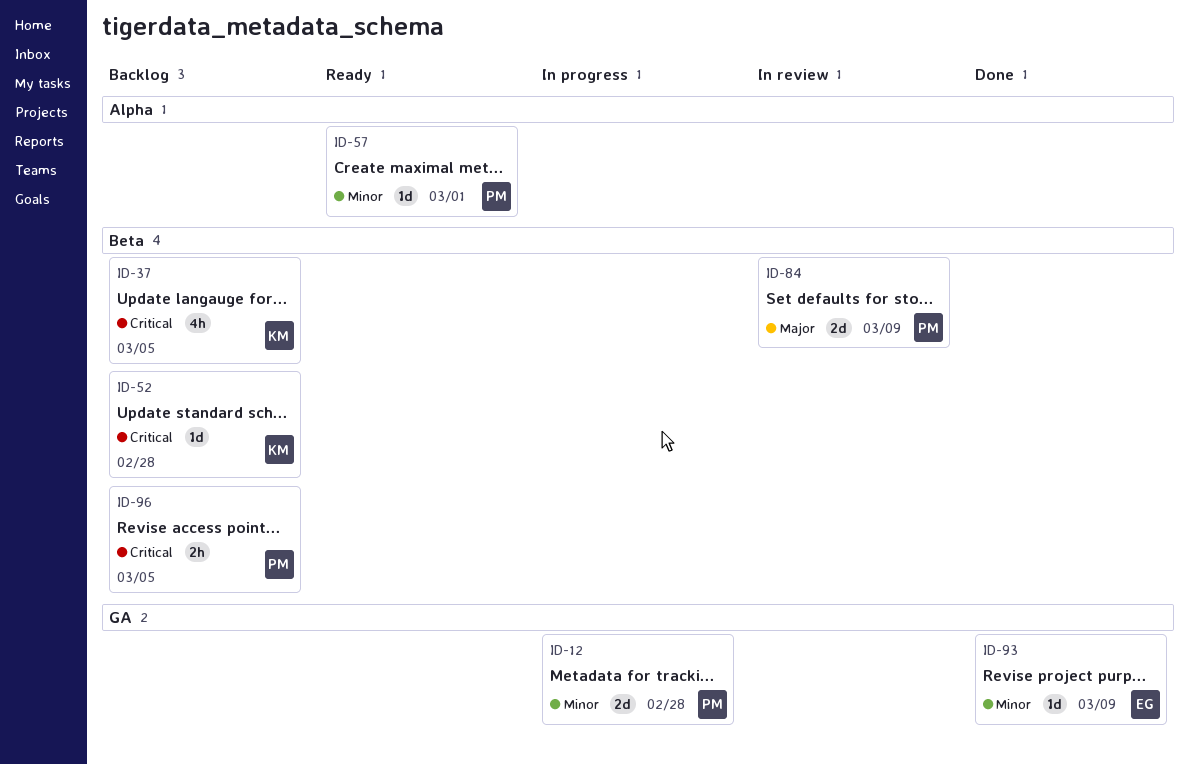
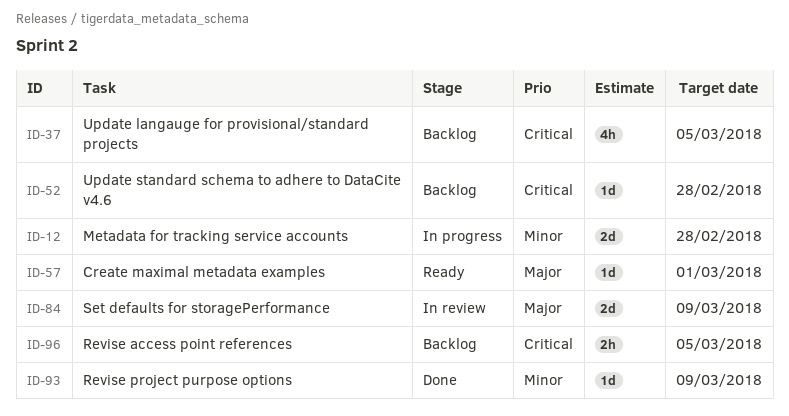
ID-57, priority: Minor -> Major

